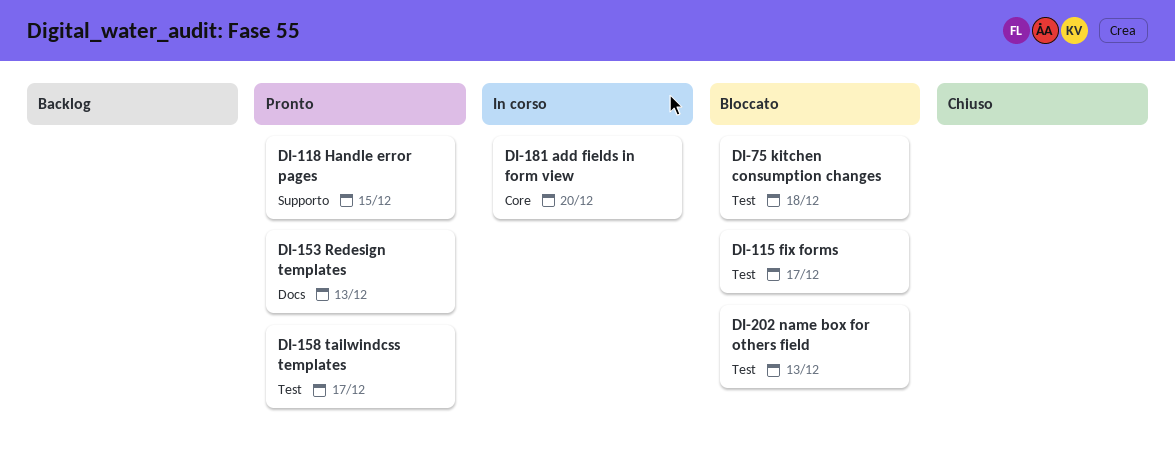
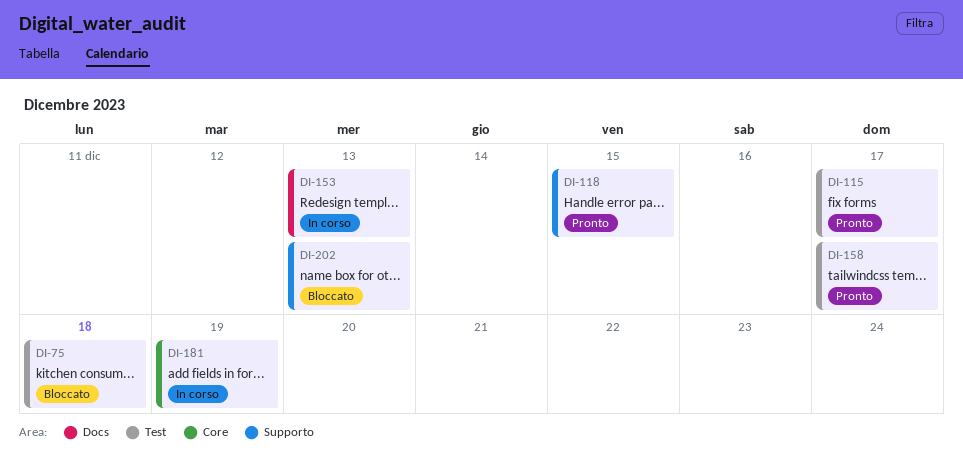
DI-115, status: Bloccato -> Pronto
DI-153, status: Pronto -> In corso
DI-181, due: Dec 20 -> Dec 19
DI-202, label: Test -> Supporto

